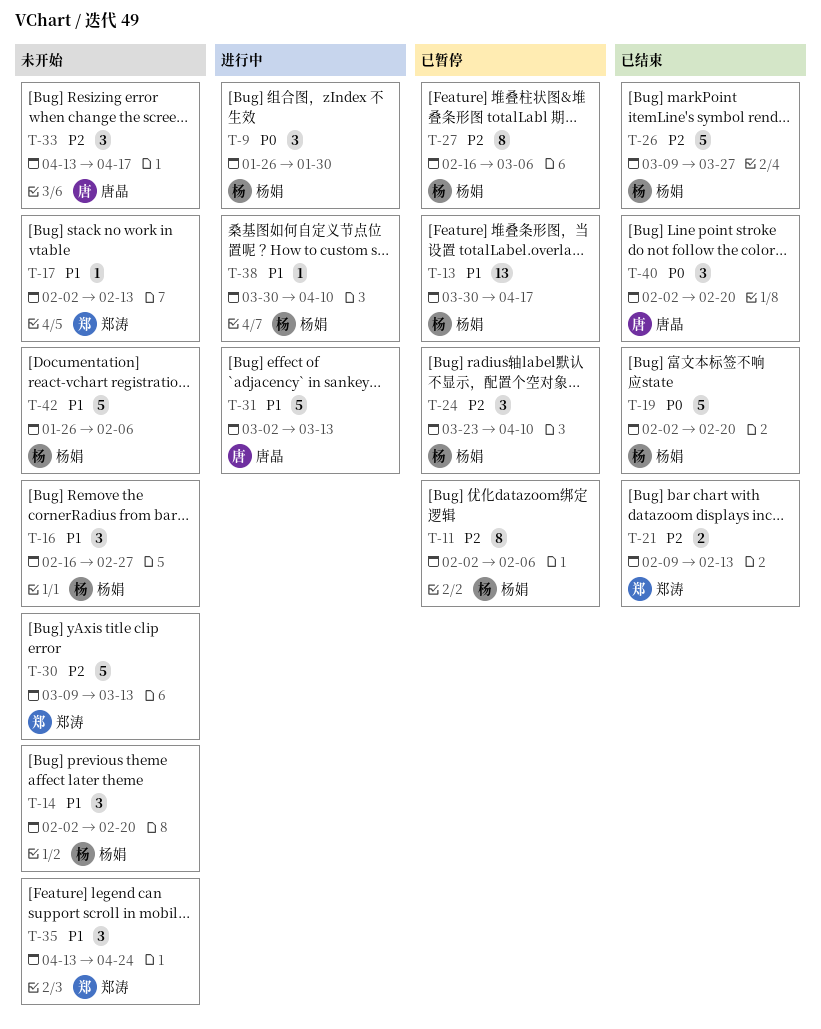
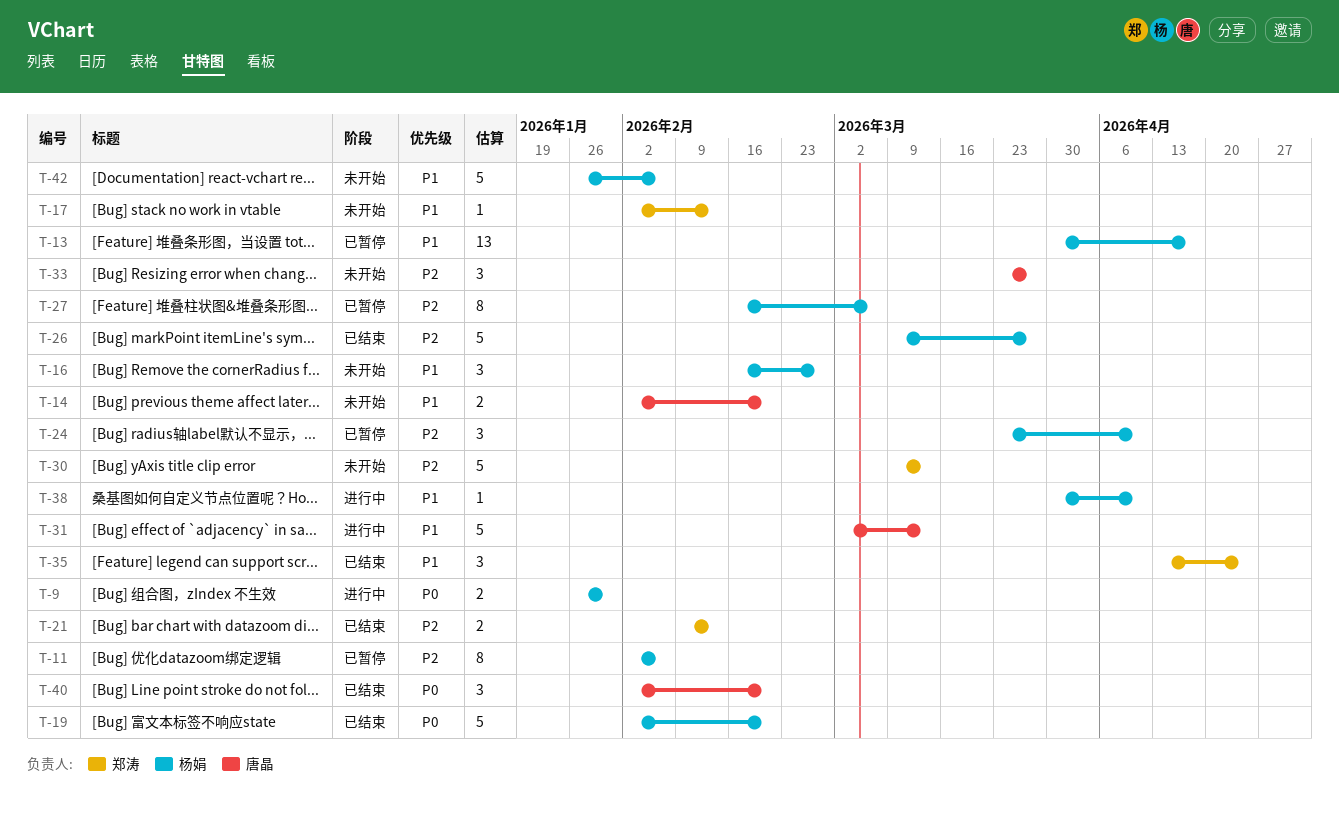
T-9, estimate: 3 -> 2
T-14, owner: 杨娟 -> 唐晶
T-14, estimate: 3 -> 2
T-33, start: Apr 13 -> Mar 23
T-33, due: Apr 17 -> Mar 27
T-35, status: 未开始 -> 已结束

